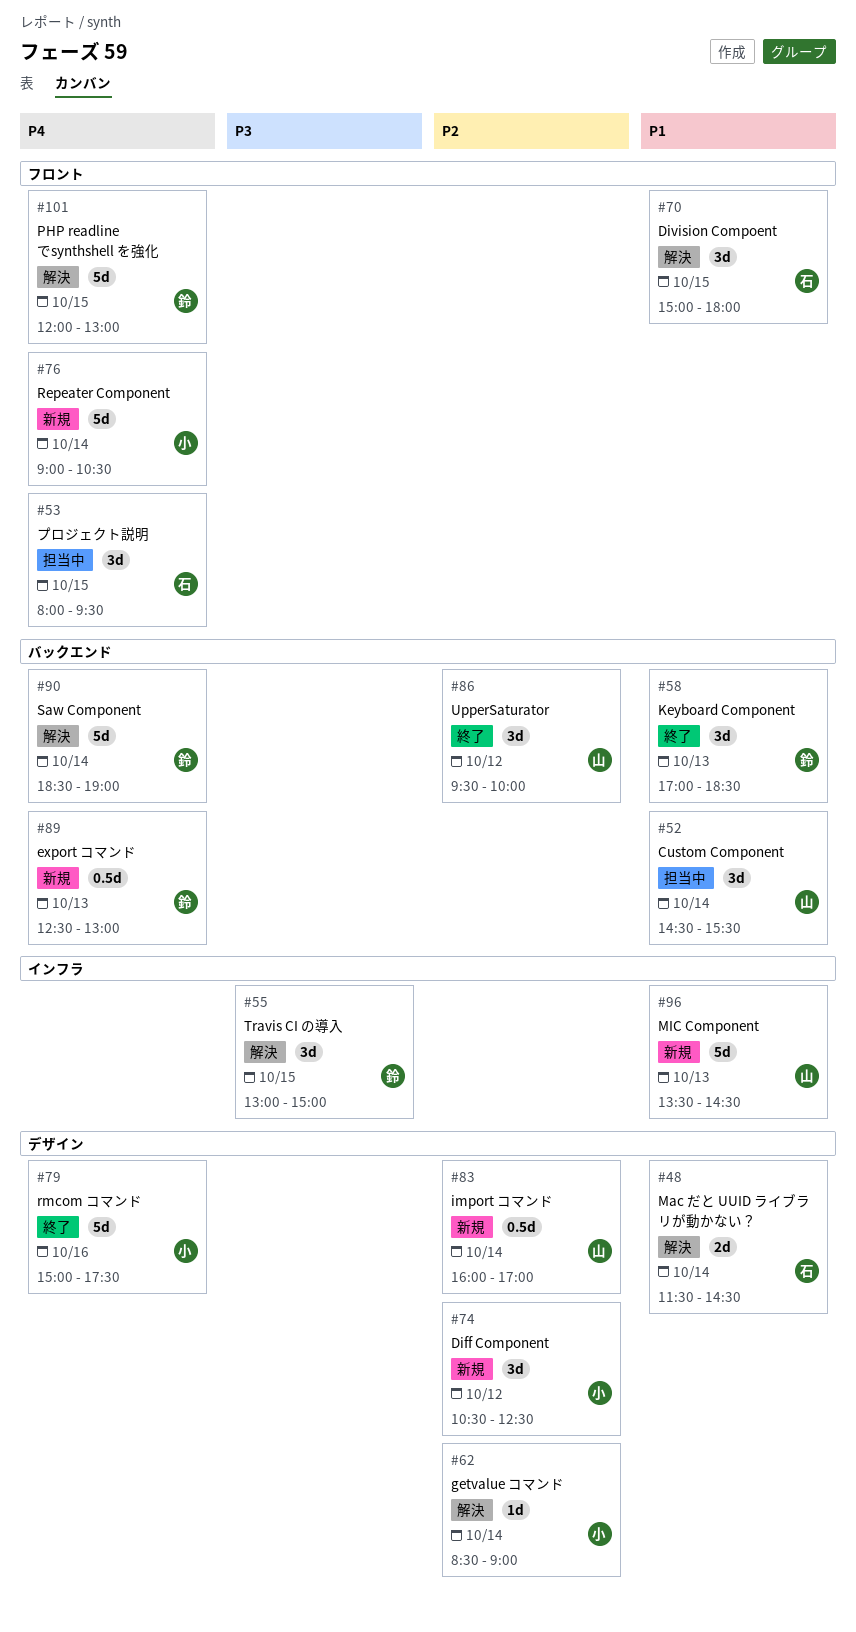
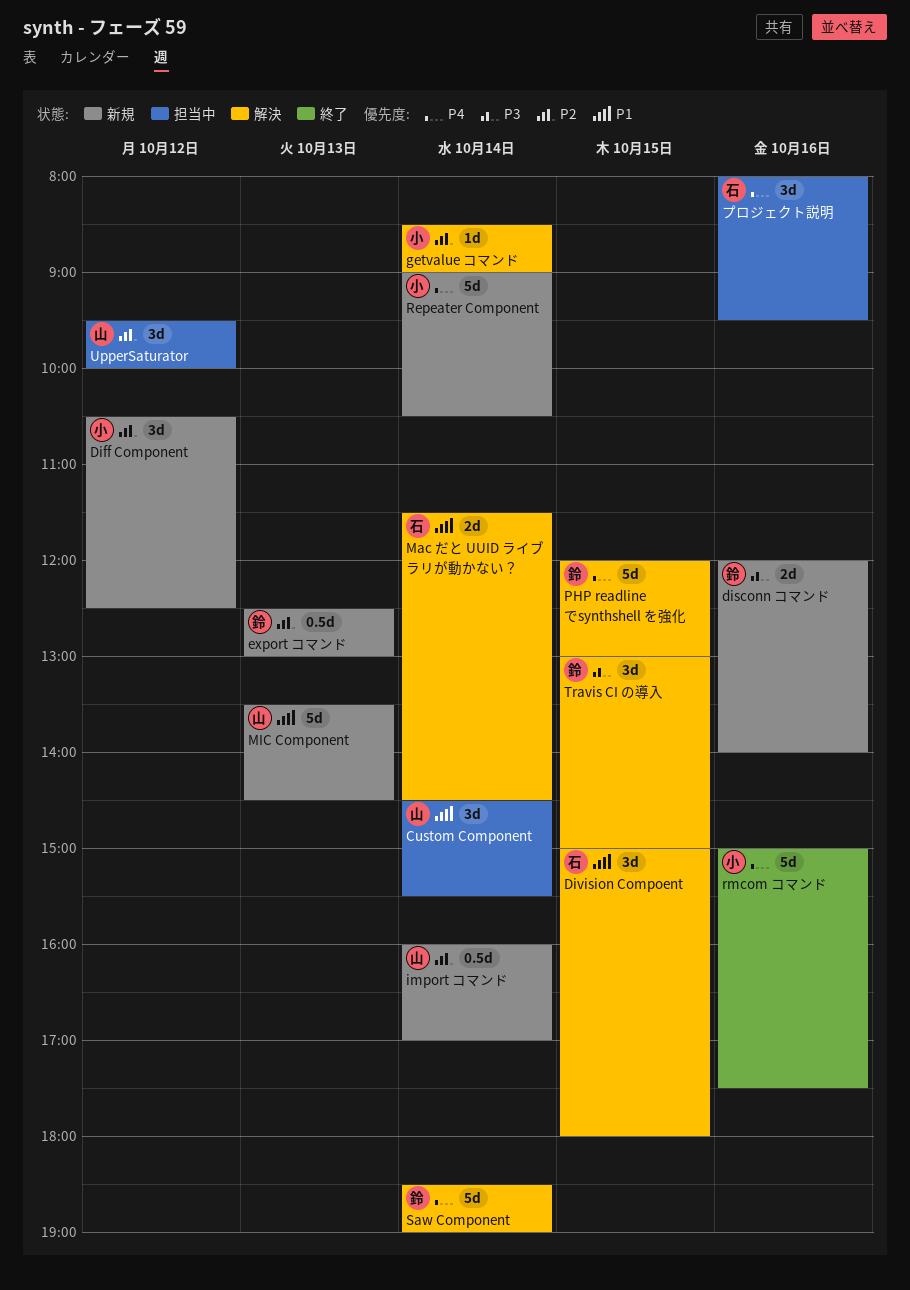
disconn コマンド: none -> present
export コマンド, priority: P4 -> P2
Keyboard Component: present -> none
UpperSaturator, status: 終了 -> 担当中
プロジェクト説明, day: Oct 15 -> Oct 16

